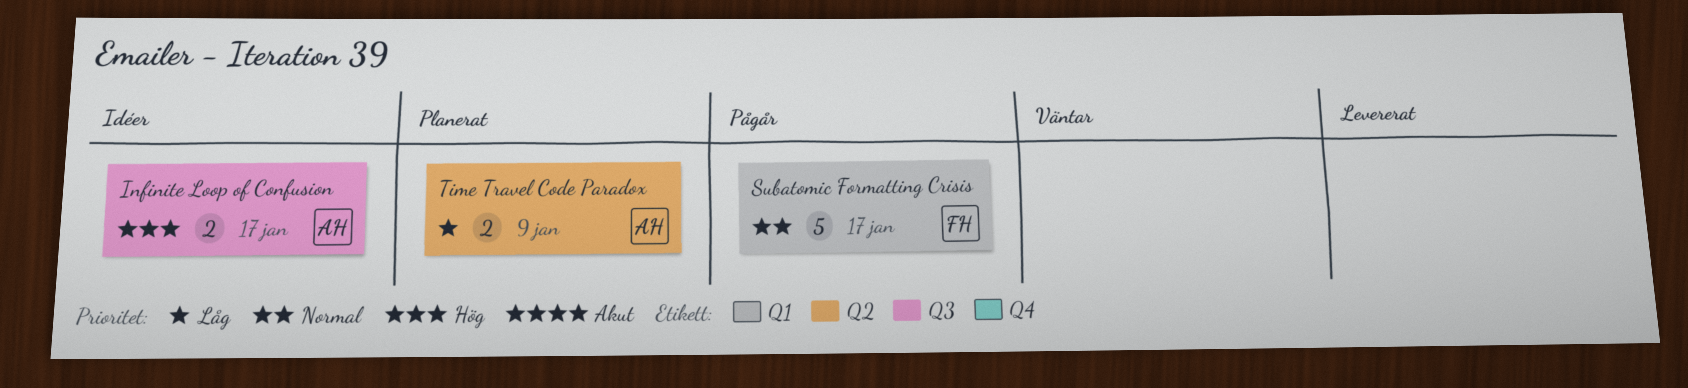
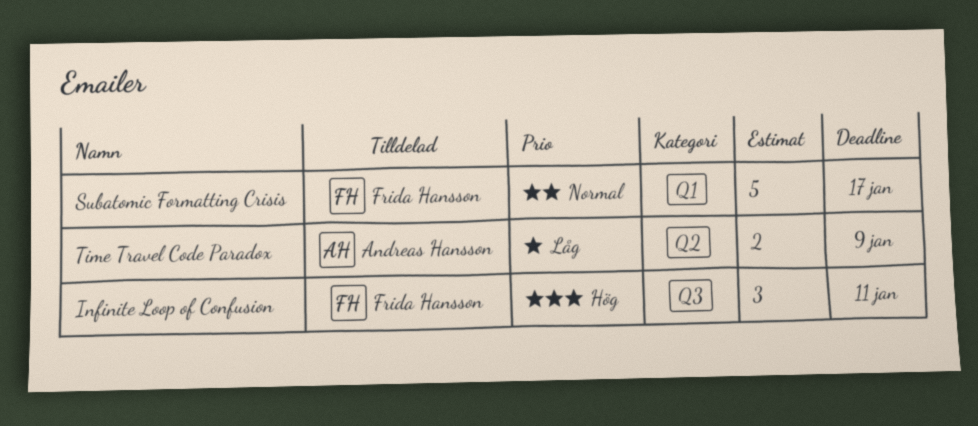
Infinite Loop of Confusion, owner: Andreas Hansson -> Frida Hansson
Infinite Loop of Confusion, estimate: 2 -> 3
Infinite Loop of Confusion, due: Jan 17 -> Jan 11

